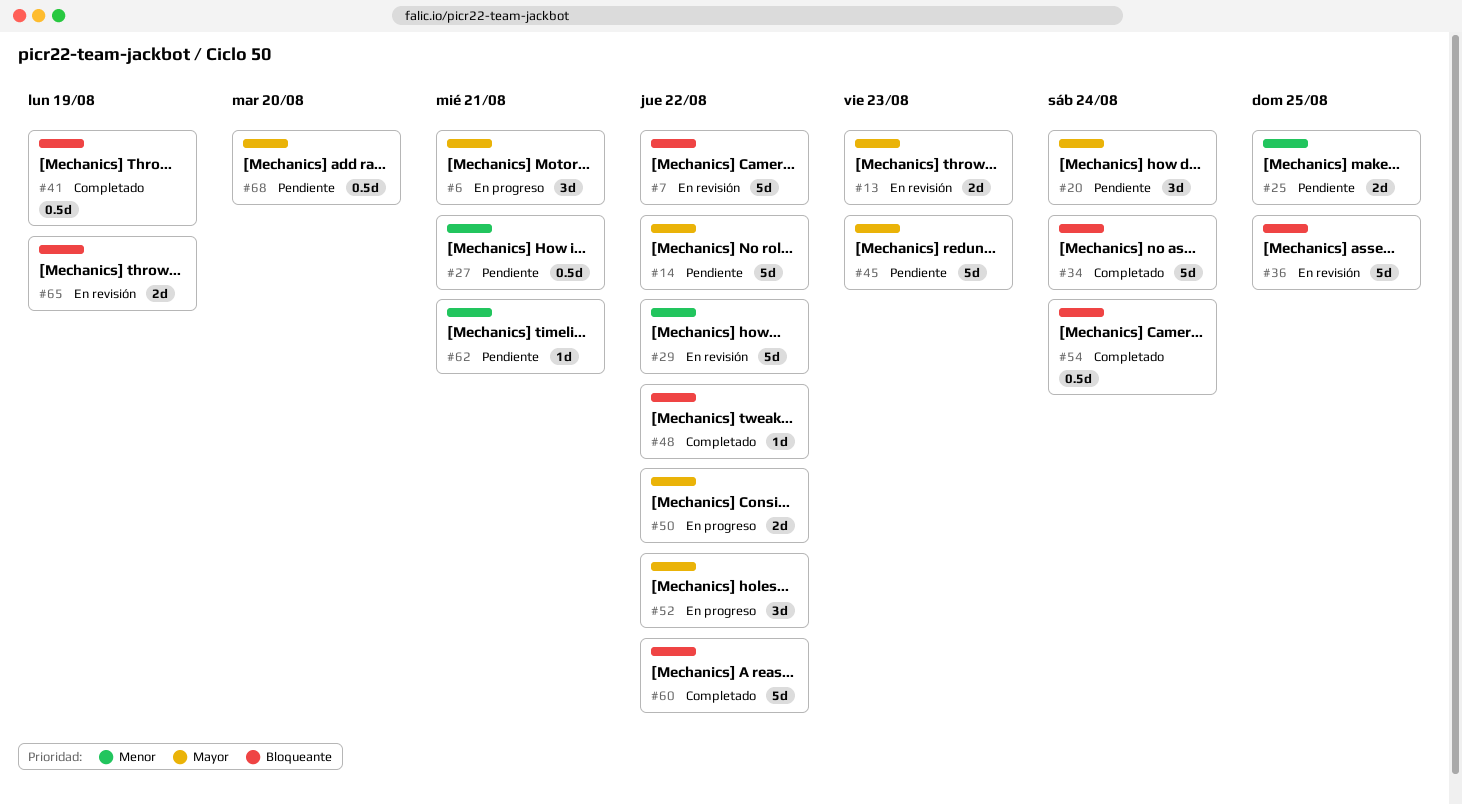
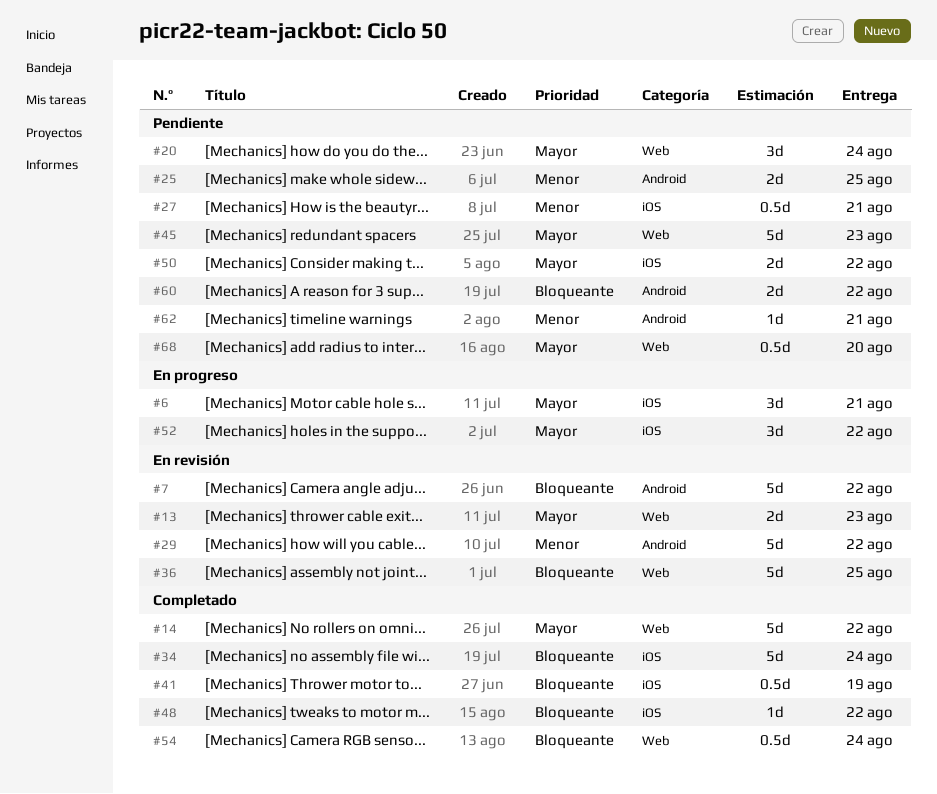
#14, status: Pendiente -> Completado
#50, status: En progreso -> Pendiente
#60, status: Completado -> Pendiente
#60, estimate: 5d -> 2d
#65: present -> none

